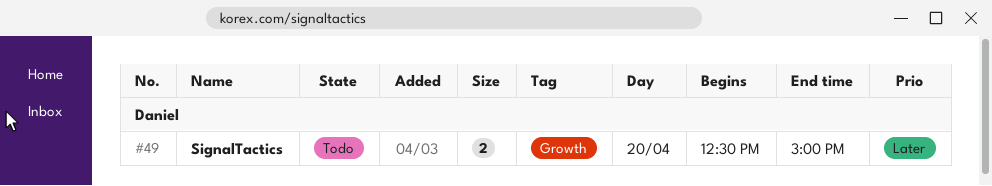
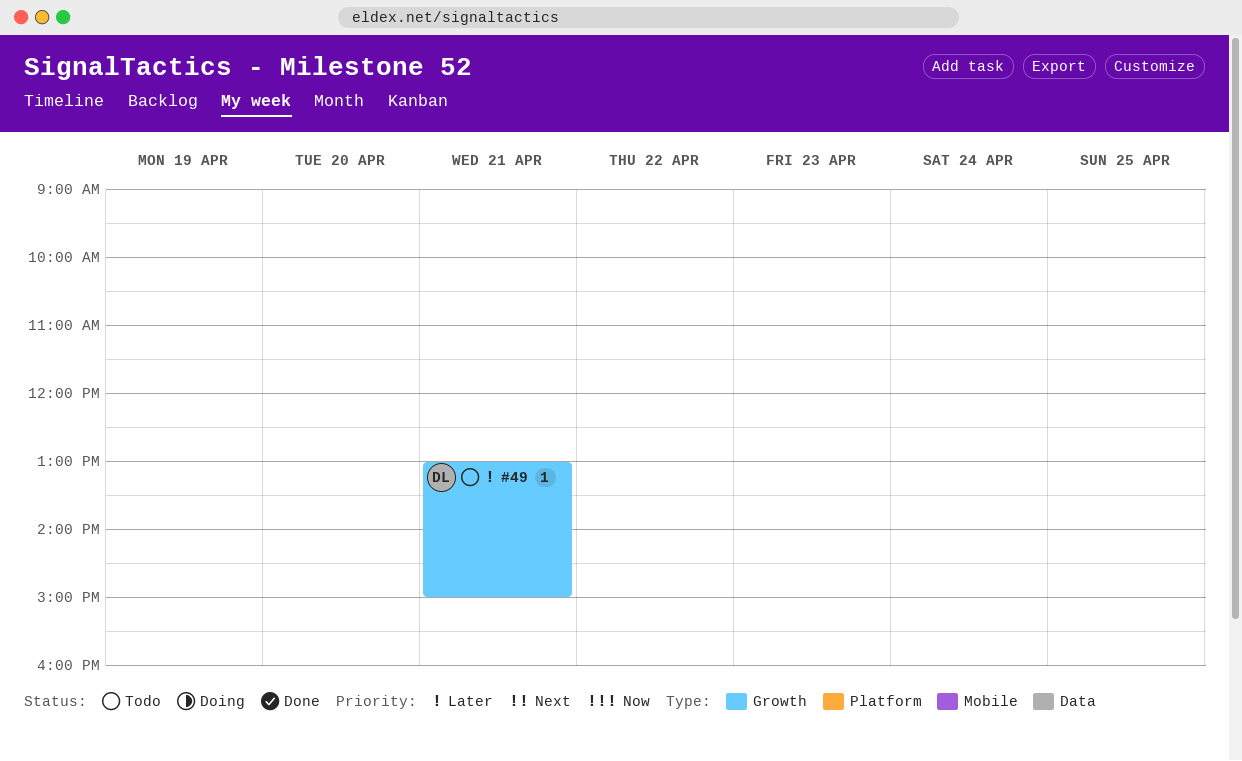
#49, estimate: 2 -> 1
#49, day: Apr 20 -> Apr 21
#49, begins: 12:30 -> 13:00

